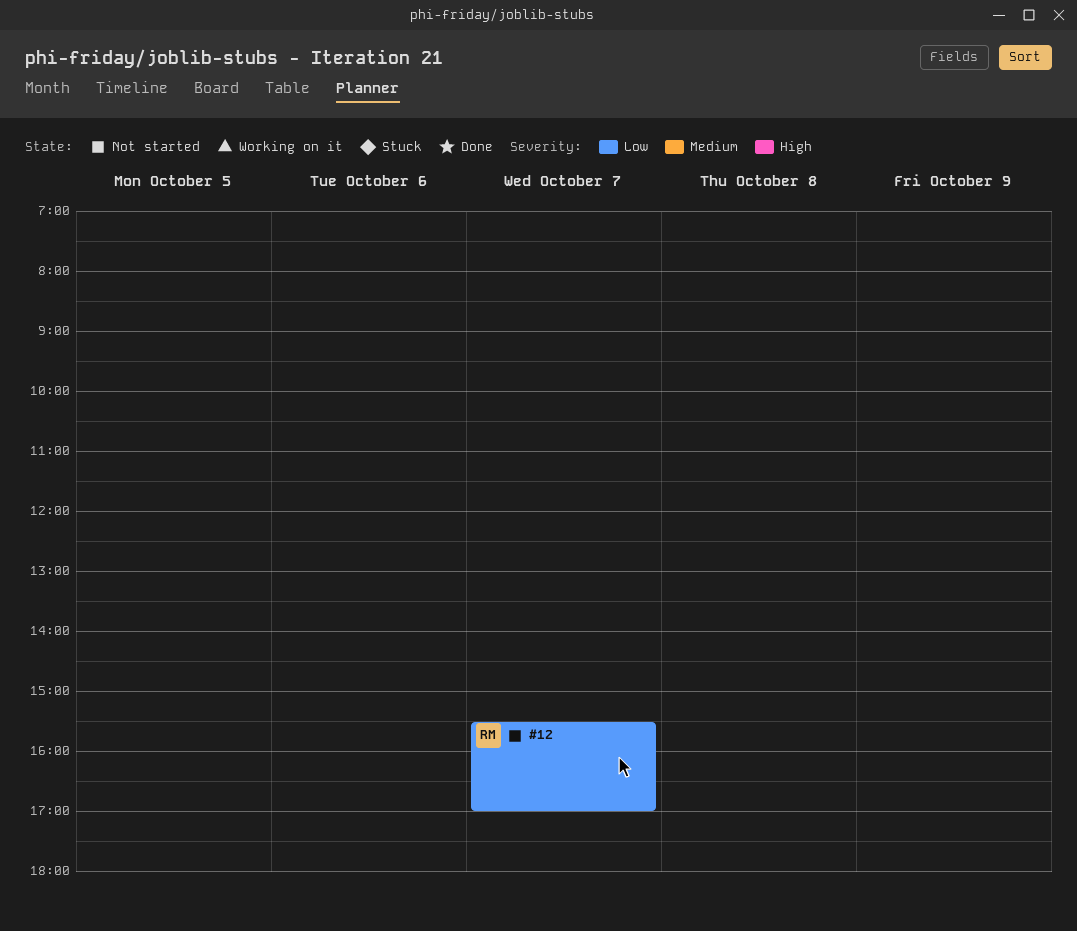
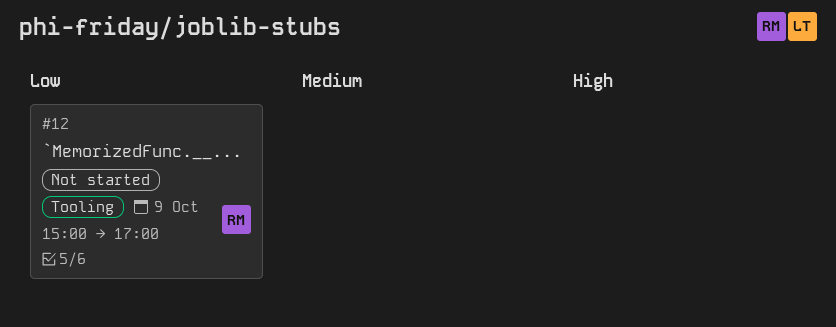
#12, day: Oct 7 -> Oct 9
#12, begins: 15:30 -> 15:00

